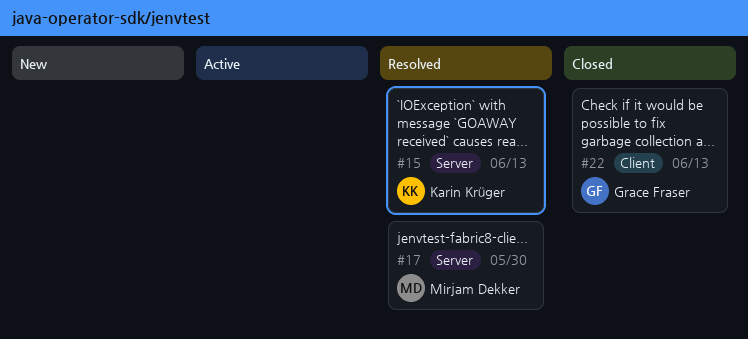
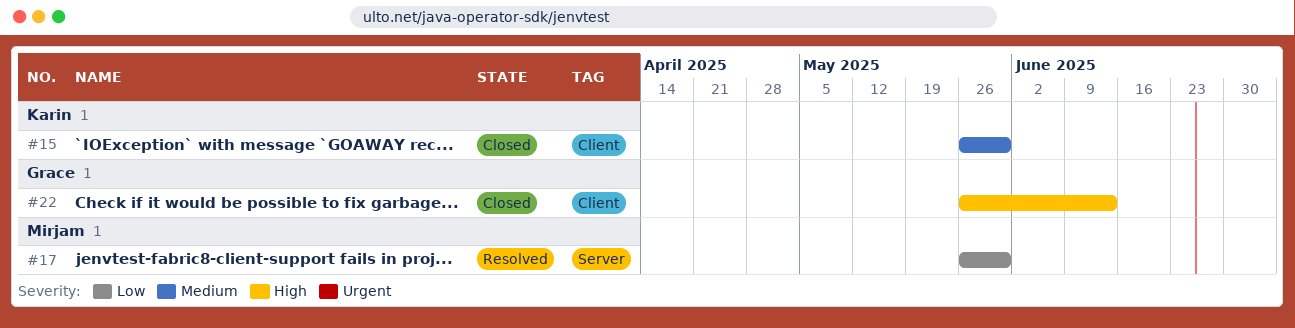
#15, status: Resolved -> Closed
#15, label: Server -> Client
#15, due: Jun 13 -> May 30

